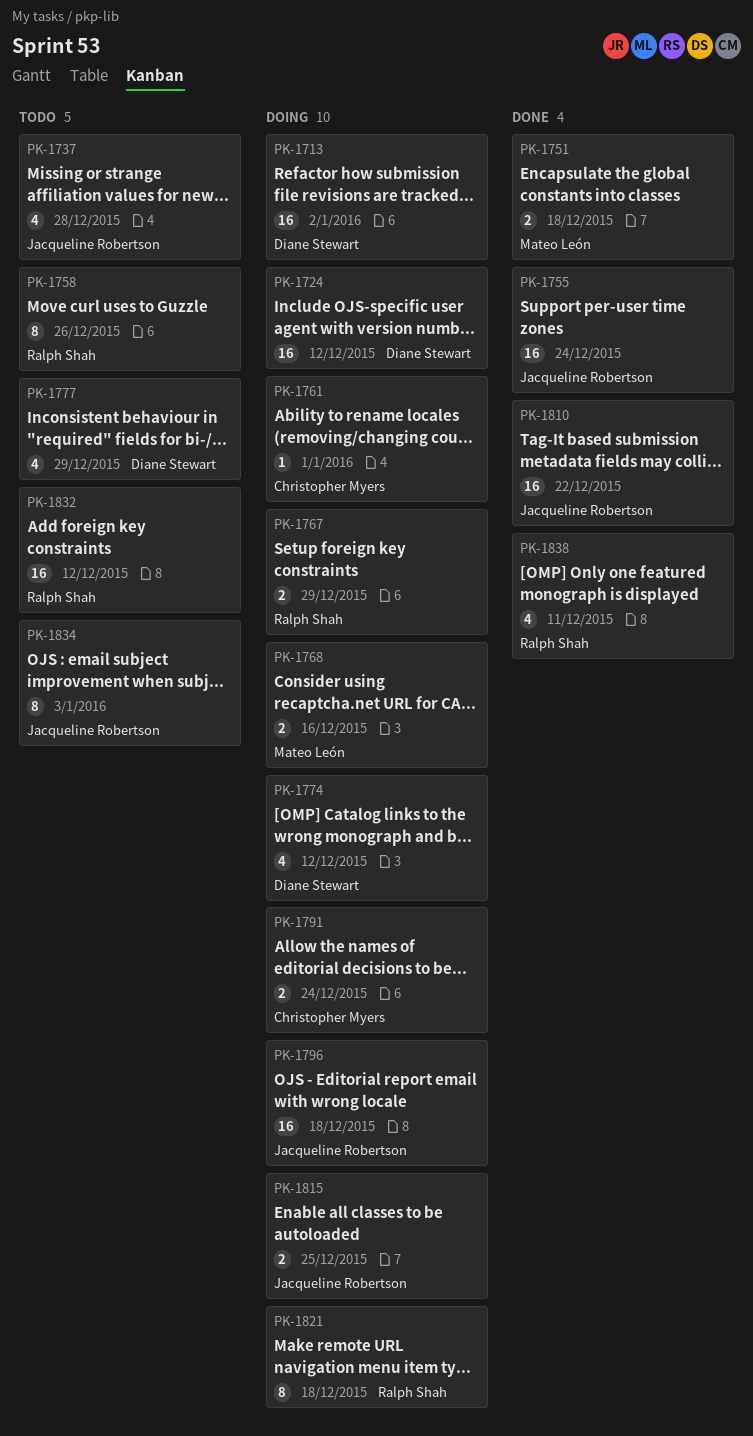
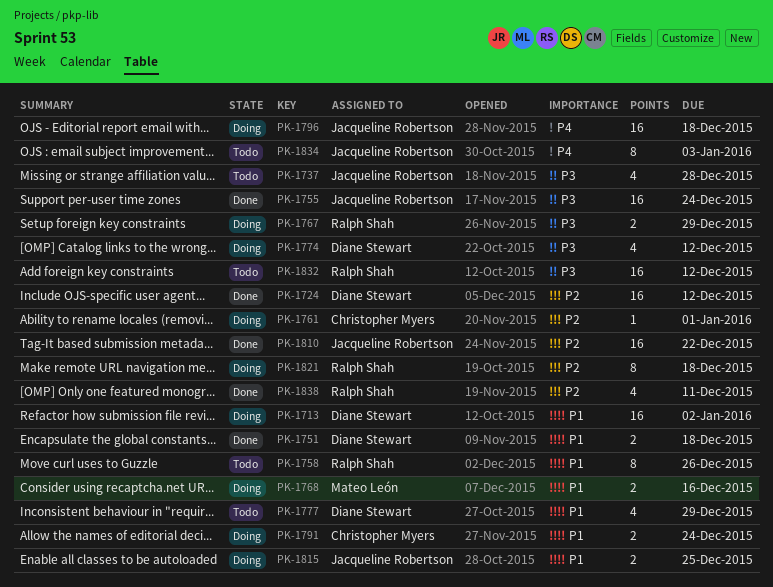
PK-1724, status: Doing -> Done
PK-1751, owner: Mateo León -> Diane Stewart

